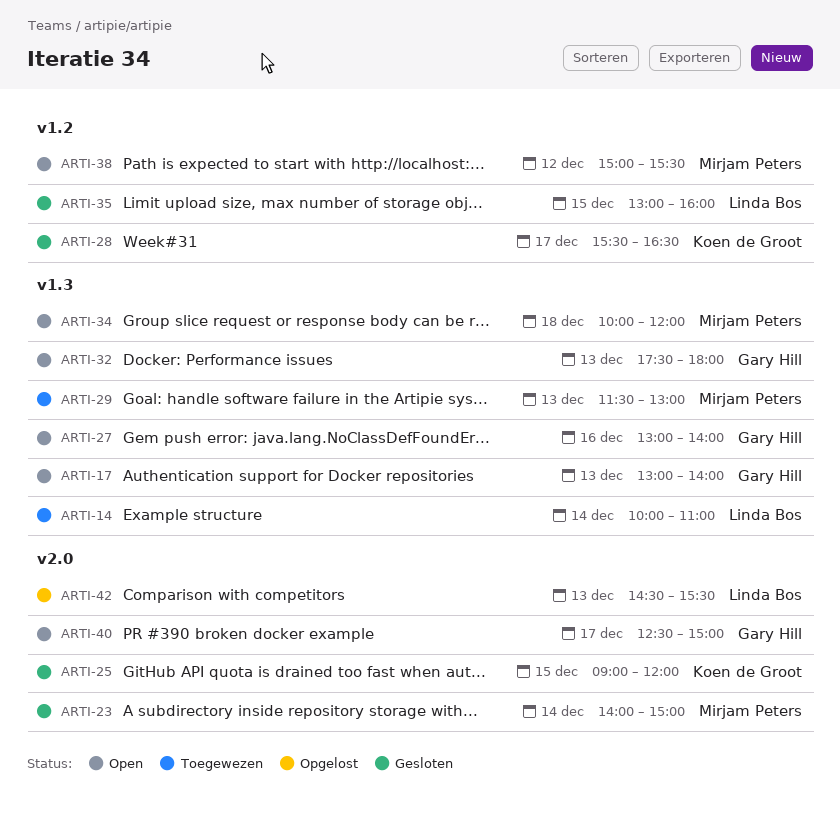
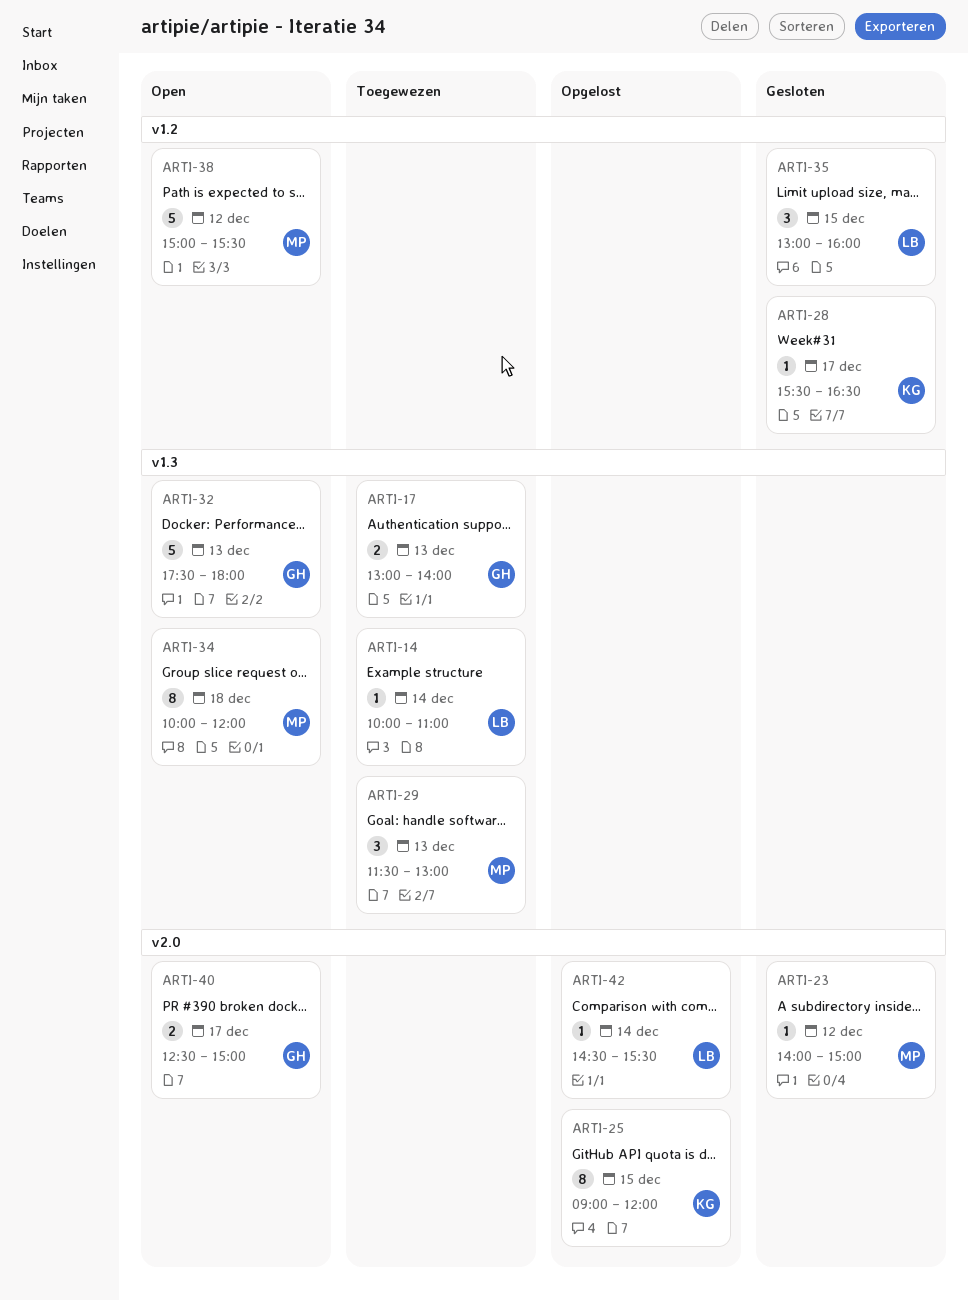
ARTI-17, status: Open -> Toegewezen
ARTI-23, day: Dec 14 -> Dec 12
ARTI-25, status: Gesloten -> Opgelost
ARTI-27: present -> none
ARTI-42, day: Dec 13 -> Dec 14

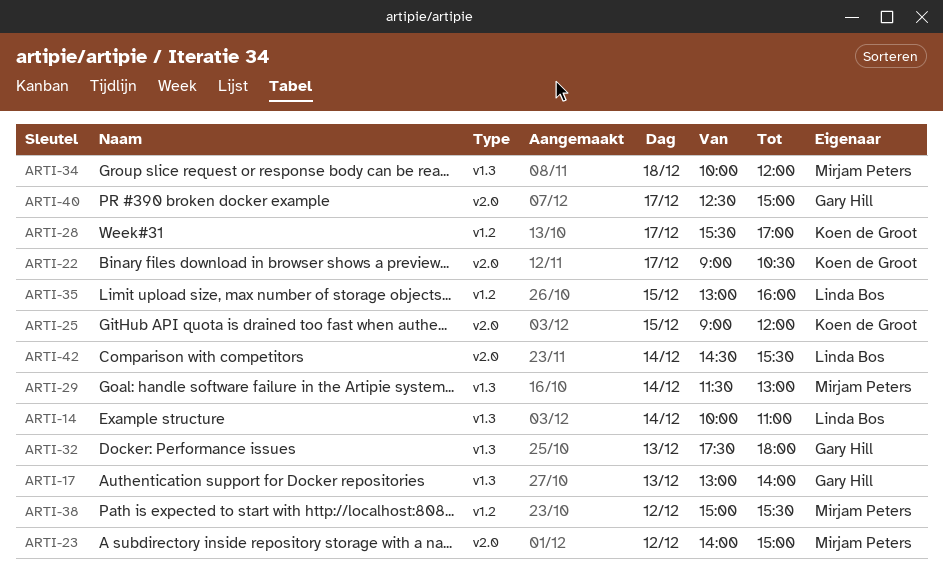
ARTI-22: none -> present
ARTI-28, ends: 16:30 -> 17:00
ARTI-29, day: Dec 13 -> Dec 14

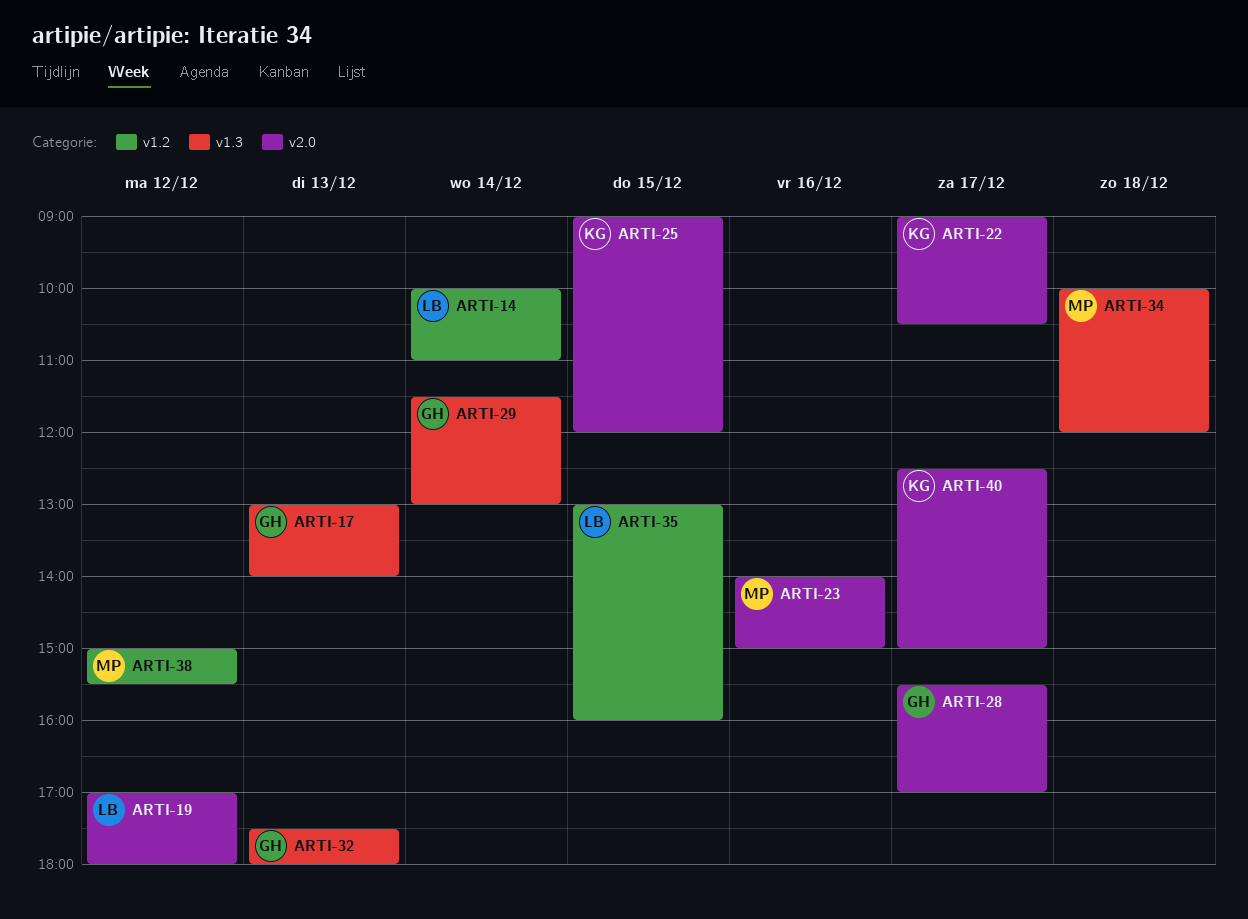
ARTI-14, label: v1.3 -> v1.2
ARTI-19: none -> present
ARTI-23, day: Dec 12 -> Dec 16
ARTI-28, owner: Koen de Groot -> Gary Hill
ARTI-28, label: v1.2 -> v2.0
ARTI-29, owner: Mirjam Peters -> Gary Hill
ARTI-40, owner: Gary Hill -> Koen de Groot
ARTI-42: present -> none

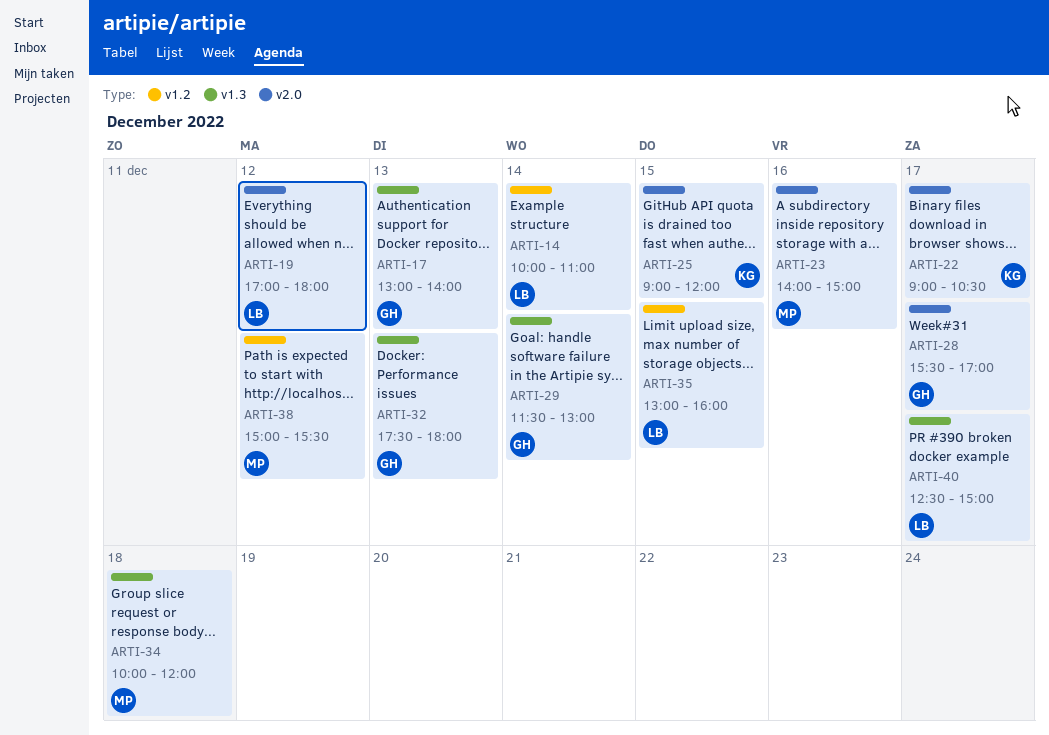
ARTI-40, owner: KG -> LB
ARTI-40, label: v2.0 -> v1.3

